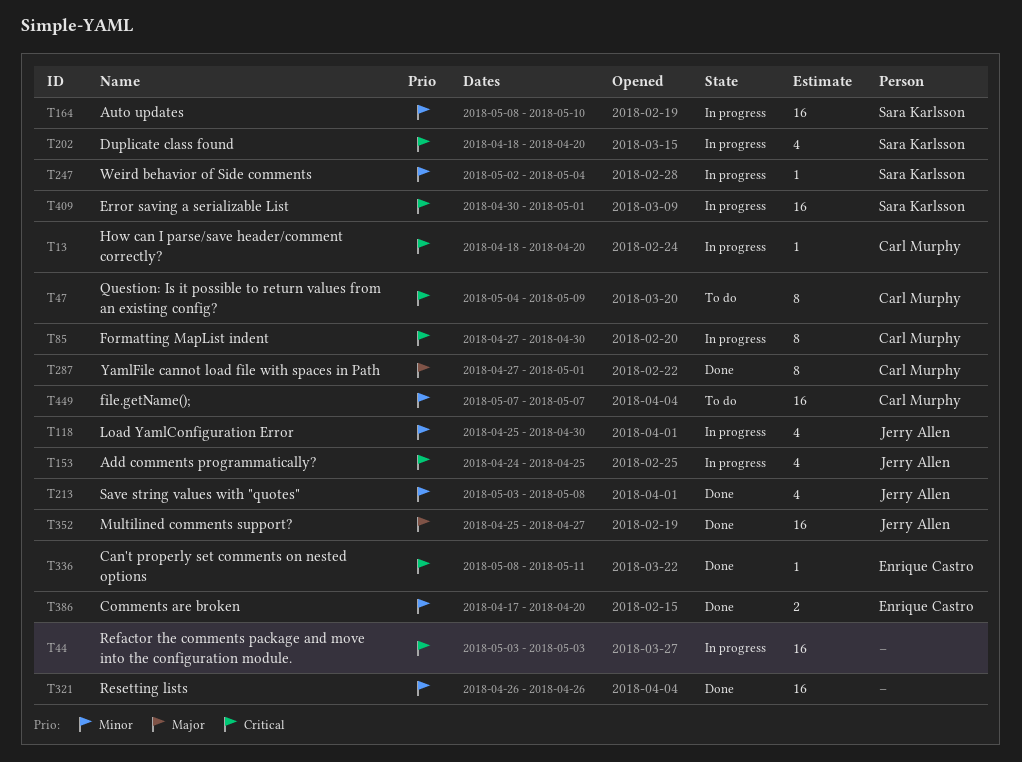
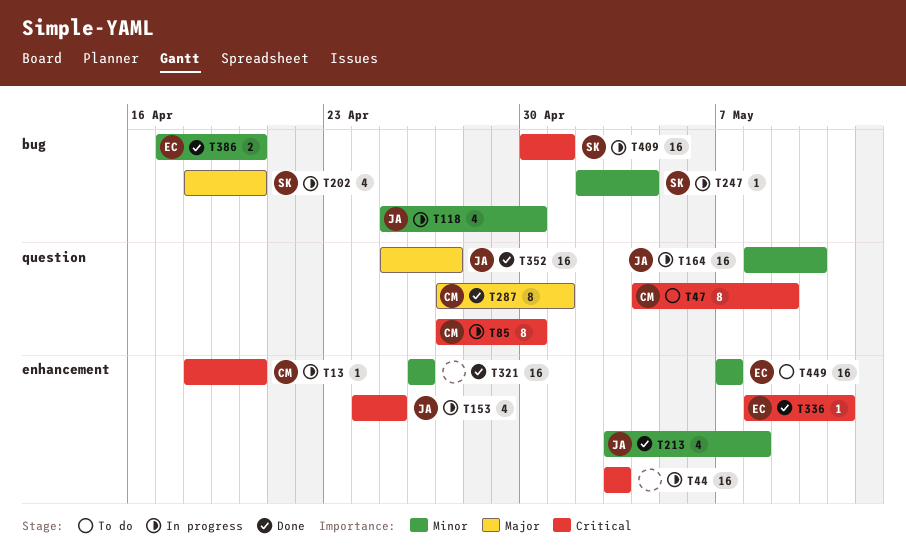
T164, owner: Sara Karlsson -> Jerry Allen
T202, priority: Critical -> Major
T449, owner: Carl Murphy -> Enrique Castro

